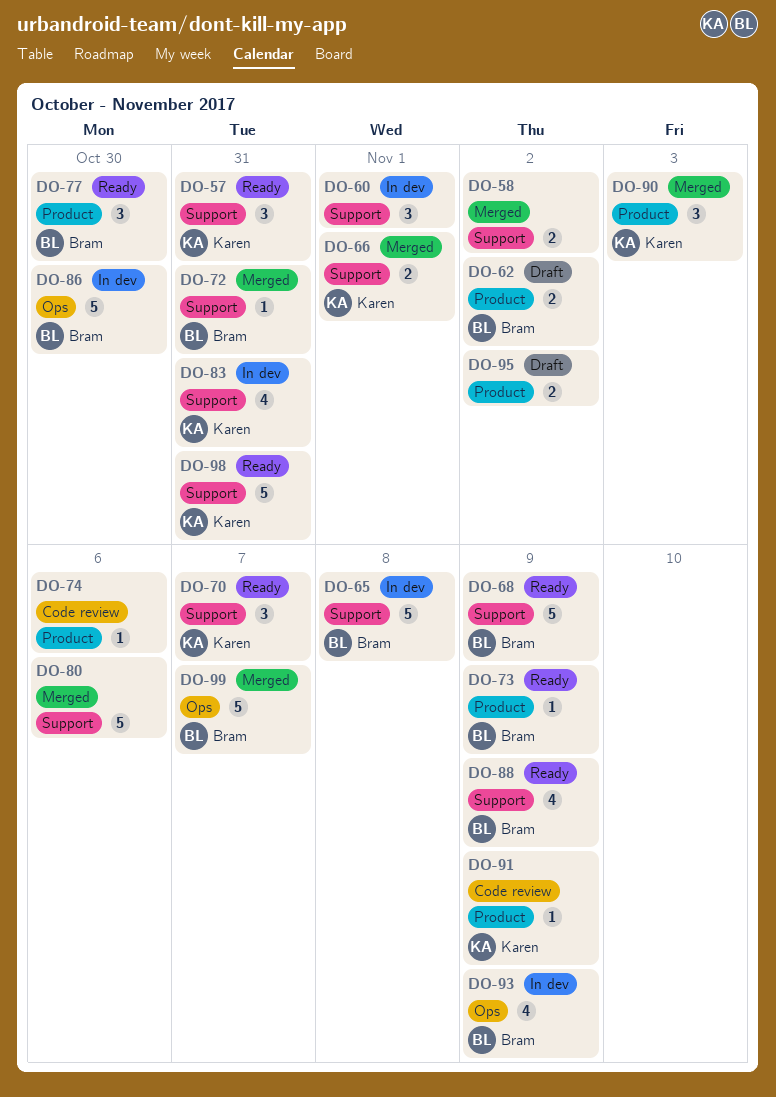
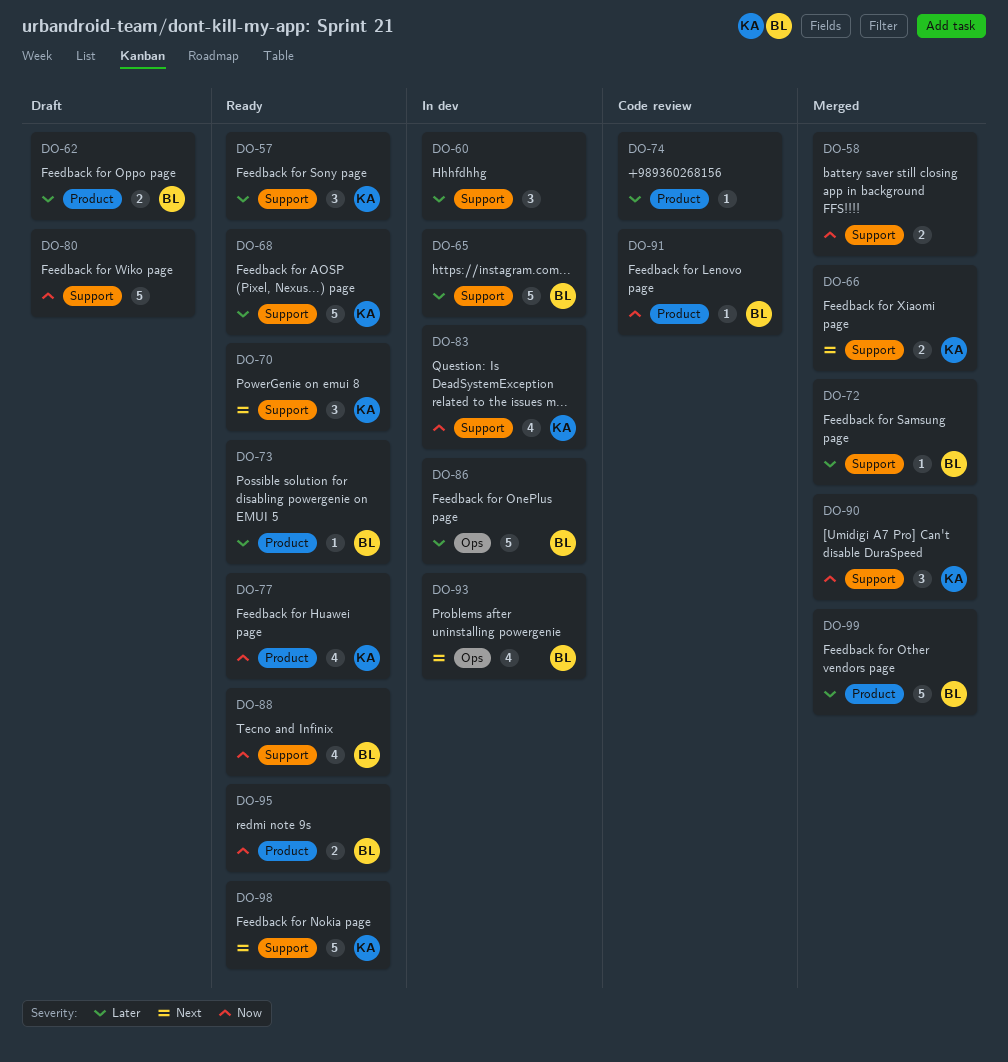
DO-68, owner: Bram -> Karen
DO-77, owner: Bram -> Karen
DO-77, estimate: 3 -> 4
DO-80, status: Merged -> Draft
DO-90, label: Product -> Support
DO-91, owner: Karen -> Bram
DO-95, status: Draft -> Ready
DO-95, owner: none -> Bram
DO-99, label: Ops -> Product

